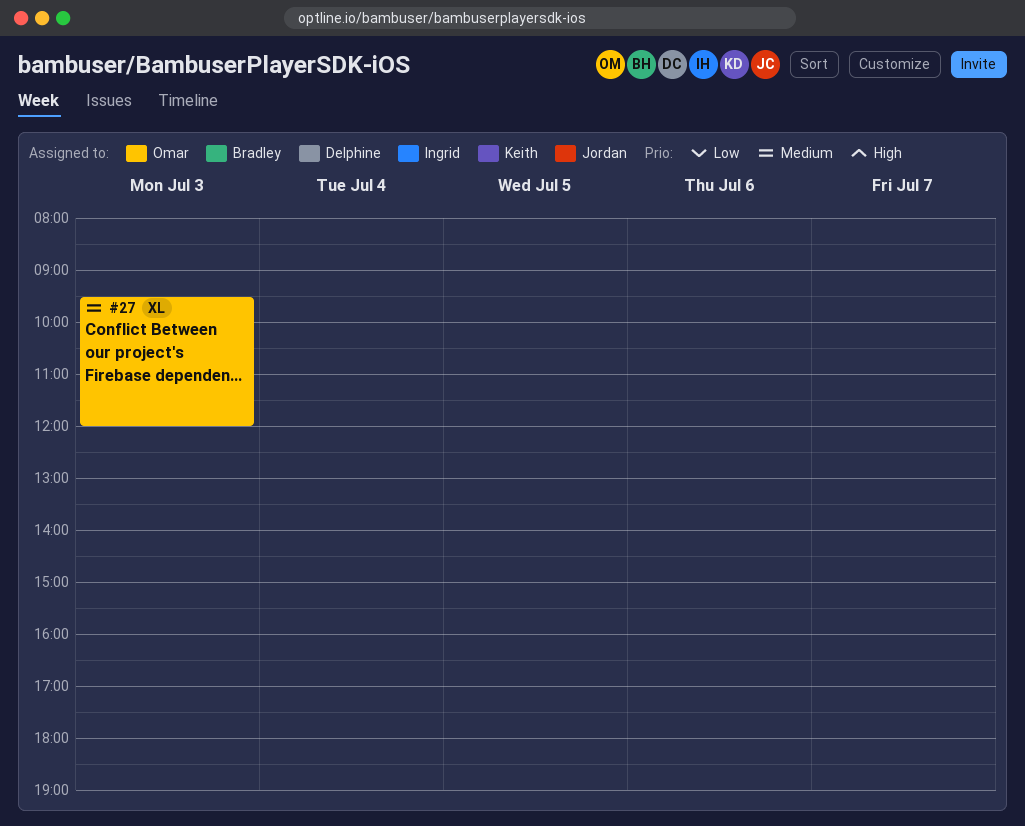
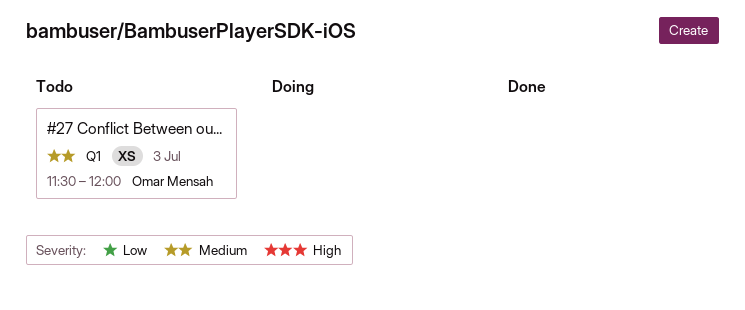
#27, estimate: XL -> XS
#27, begins: 09:30 -> 11:30

